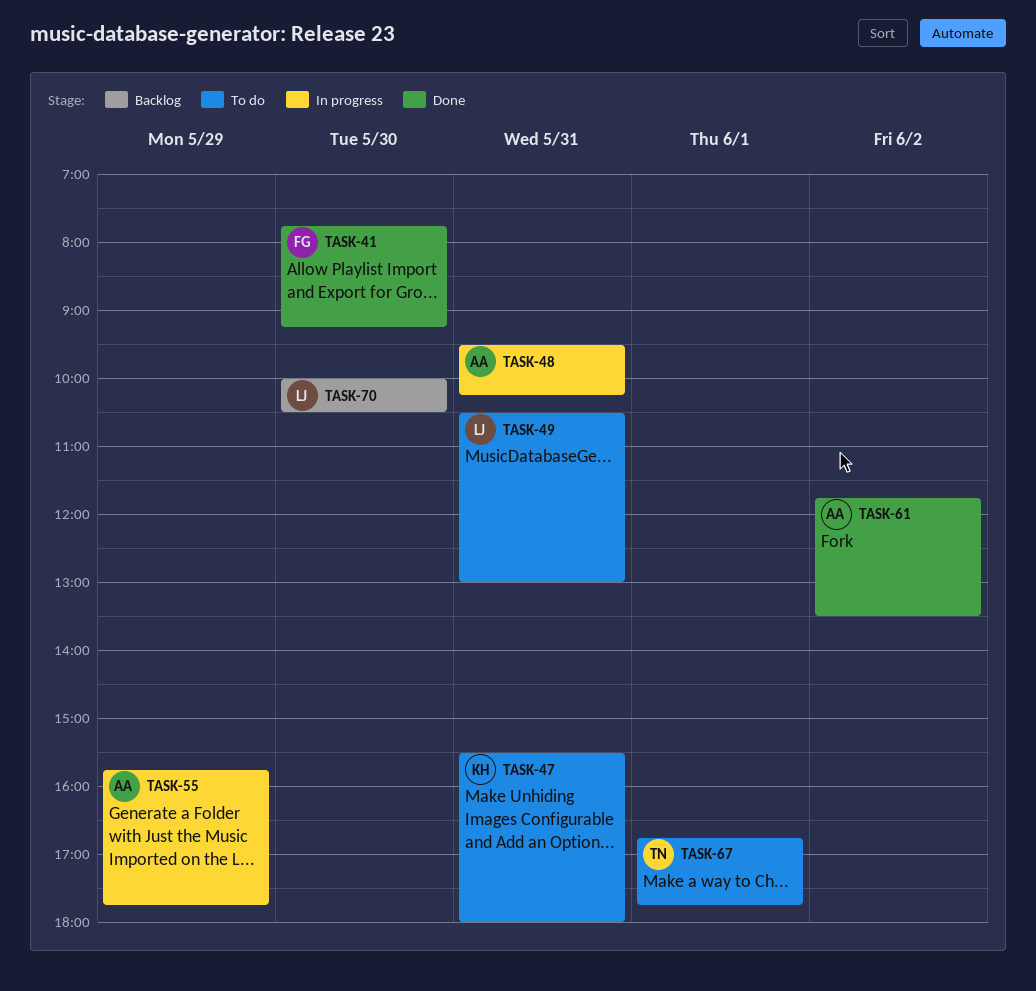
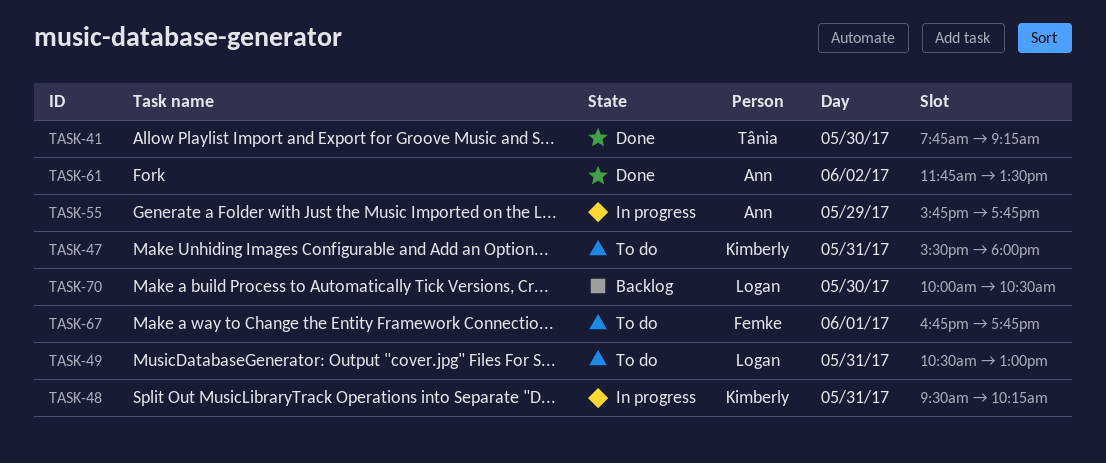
TASK-41, owner: Femke -> Tânia
TASK-48, owner: Ann -> Kimberly
TASK-67, owner: Tânia -> Femke

